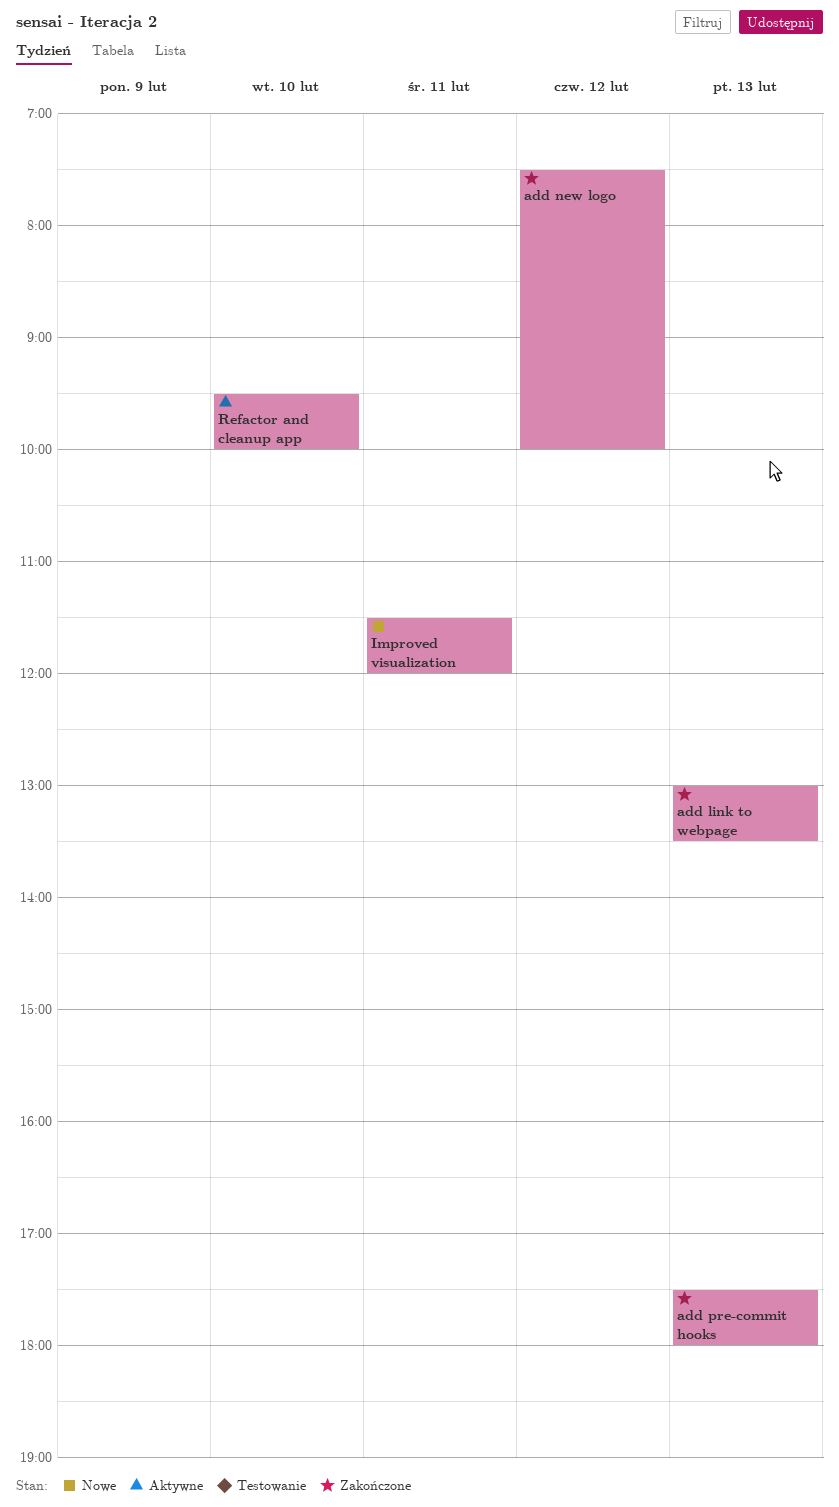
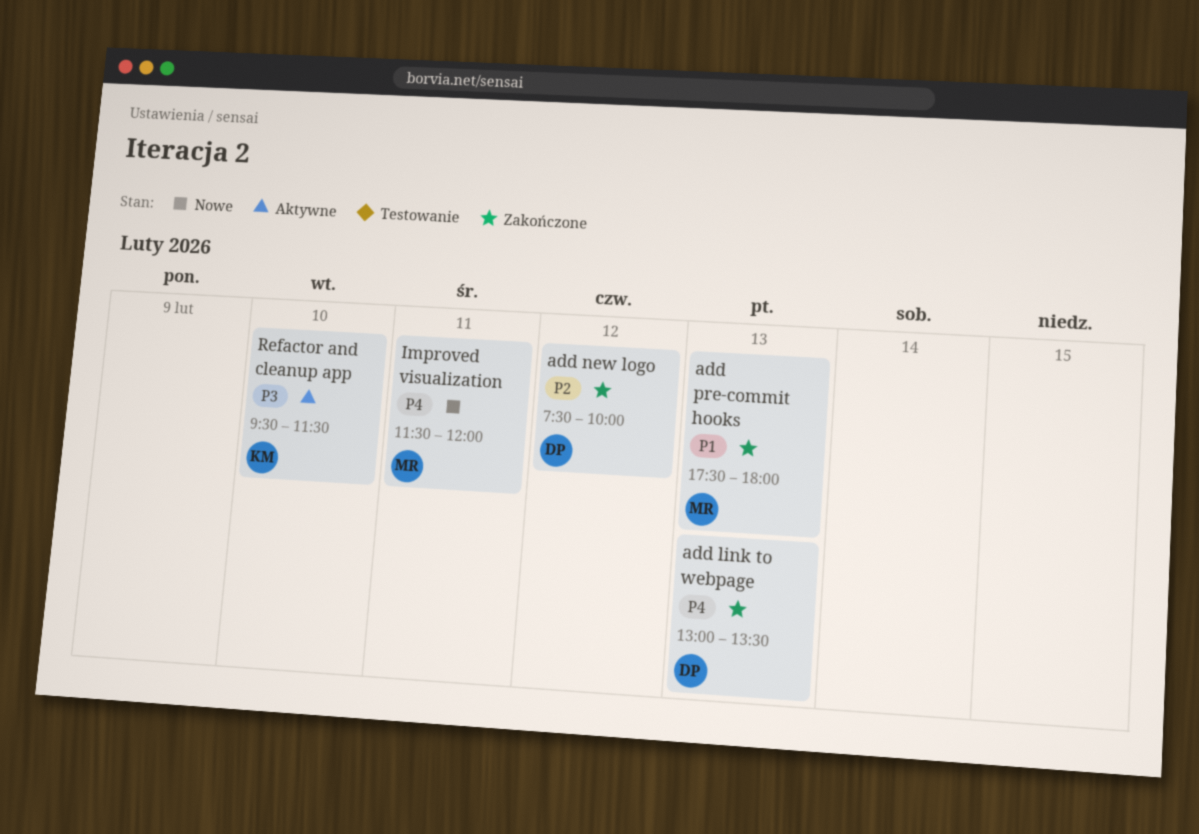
Refactor and cleanup app, ends: 10:00 -> 11:30

